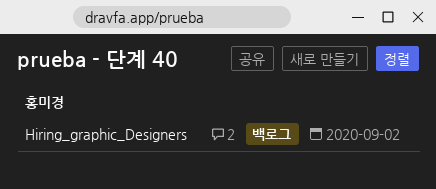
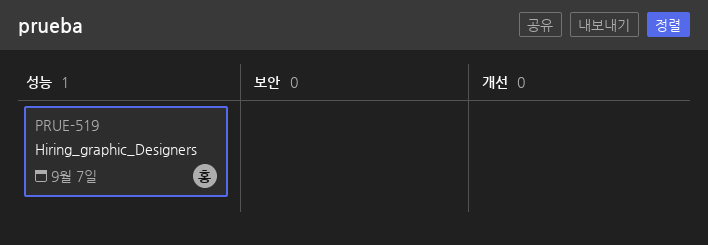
Hiring_graphic_Designers, due: Sep 2 -> Sep 7

